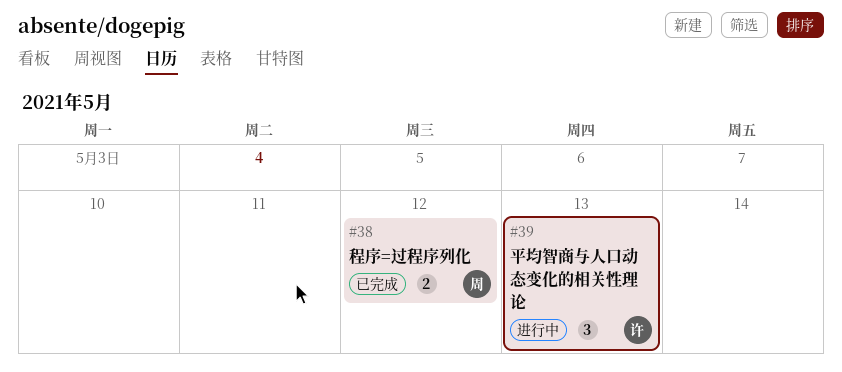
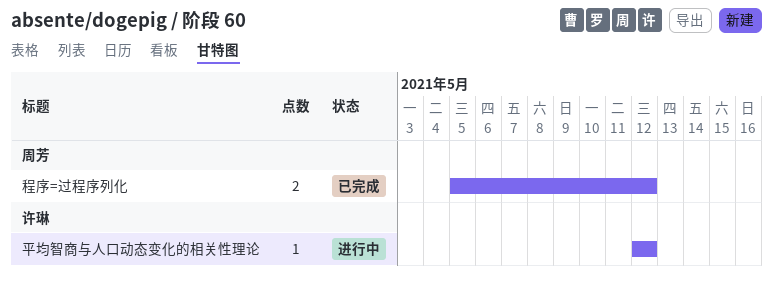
平均智商与人口动态变化的相关性理论, estimate: 3 -> 1
平均智商与人口动态变化的相关性理论, due: May 13 -> May 12

